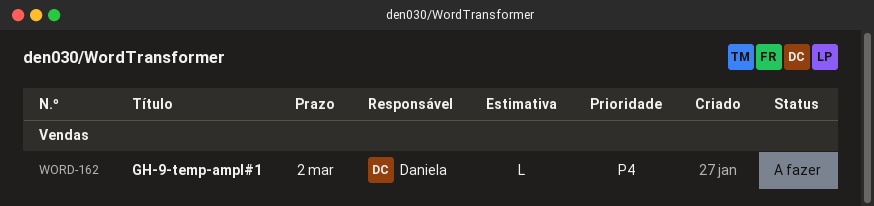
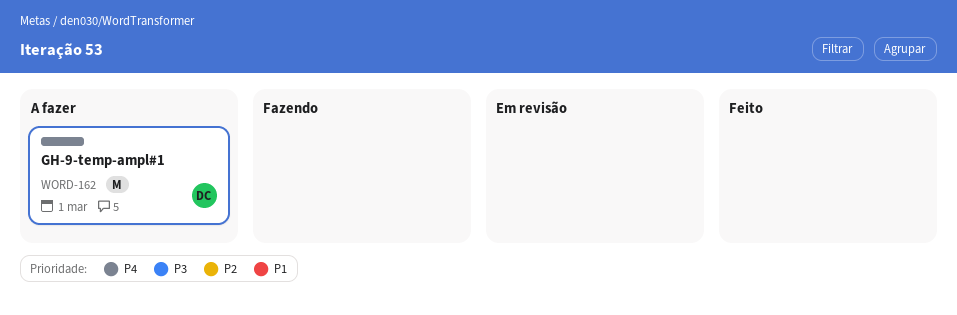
WORD-162, estimate: L -> M
WORD-162, due: Mar 2 -> Mar 1

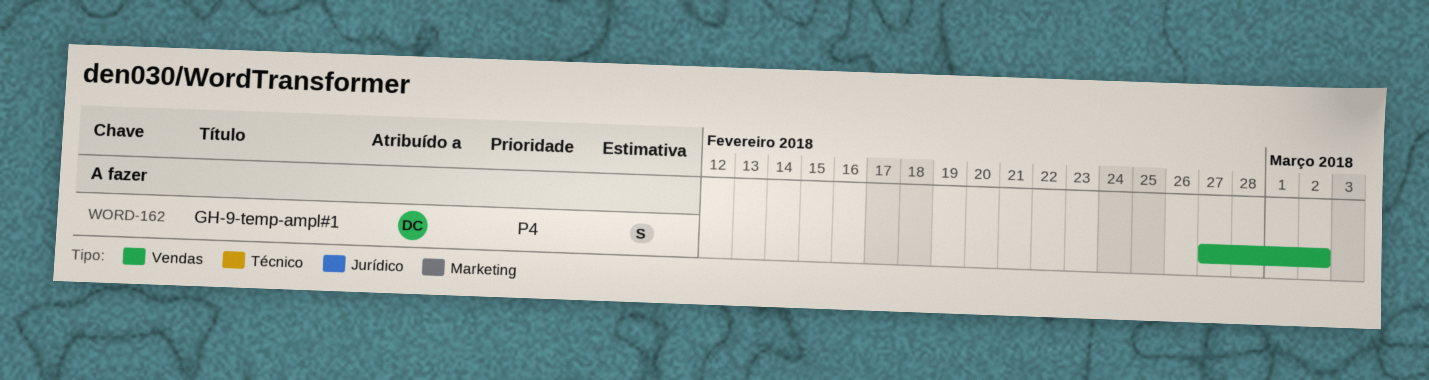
WORD-162, estimate: M -> S
WORD-162, due: Mar 1 -> Mar 2

